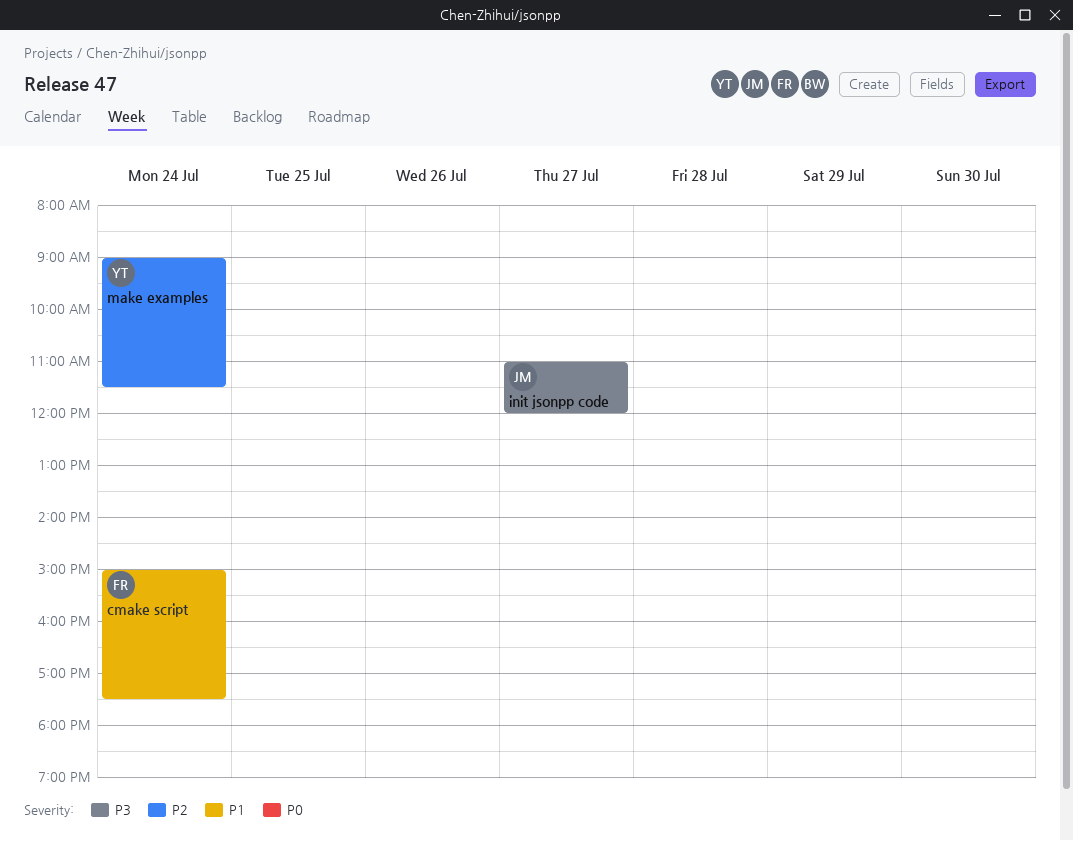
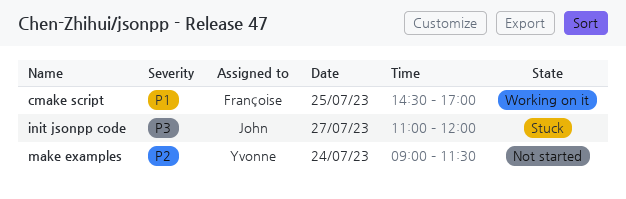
cmake script, day: Jul 24 -> Jul 25
cmake script, begins: 15:00 -> 14:30
cmake script, ends: 17:30 -> 17:00

